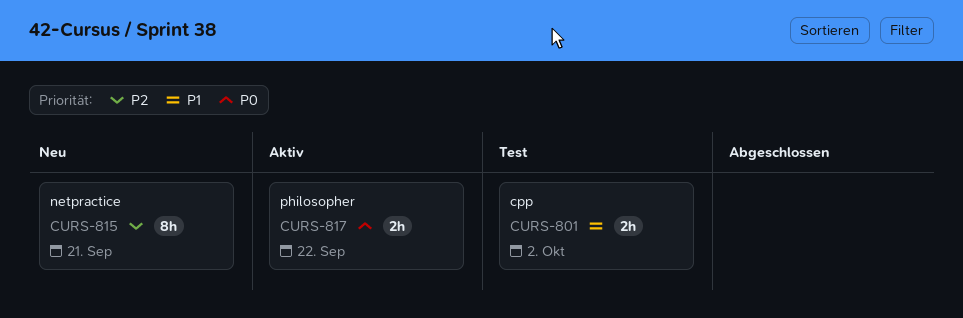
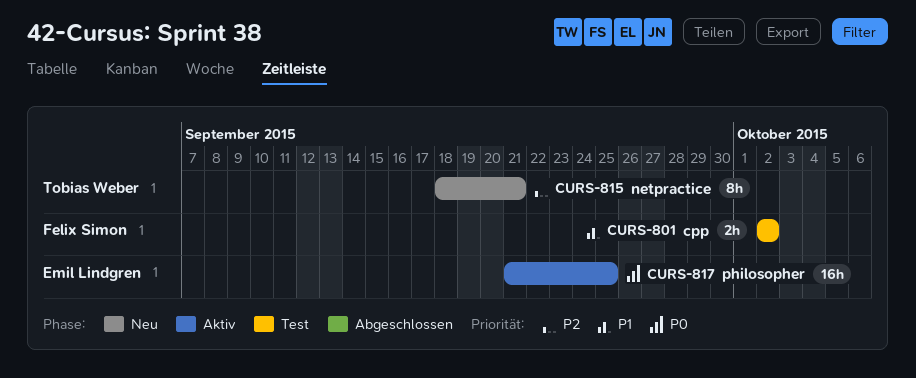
CURS-817, estimate: 2h -> 16h
CURS-817, due: Sep 22 -> Sep 25

